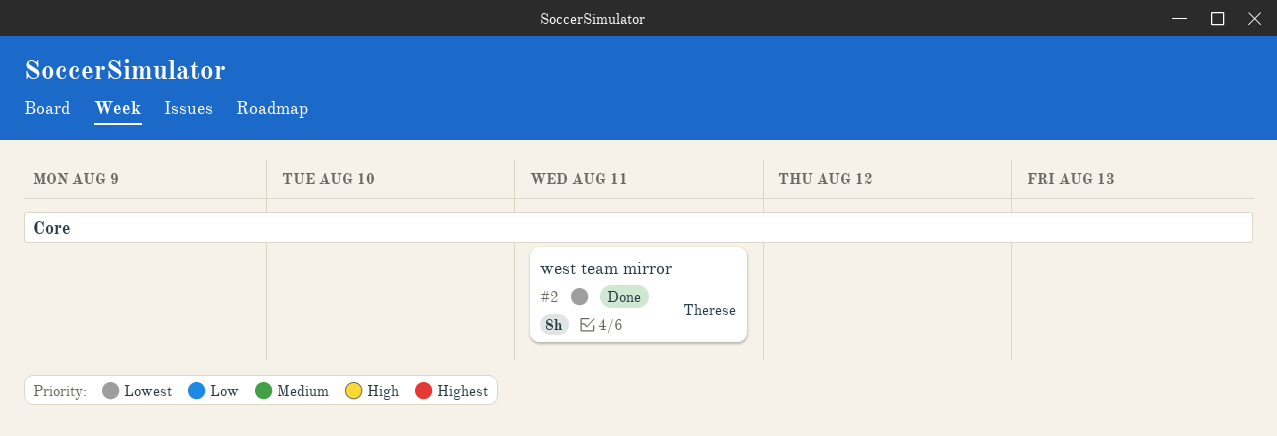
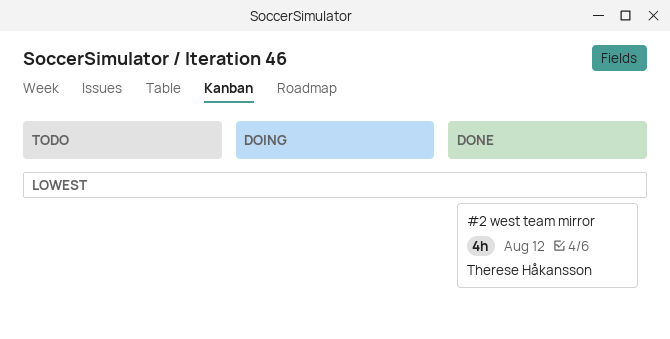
#2, estimate: 8h -> 4h
#2, due: Aug 11 -> Aug 12

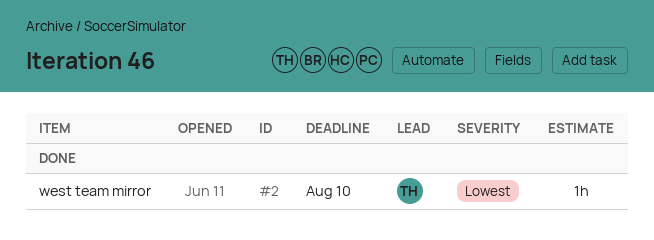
#2, estimate: 4h -> 1h
#2, due: Aug 12 -> Aug 10

